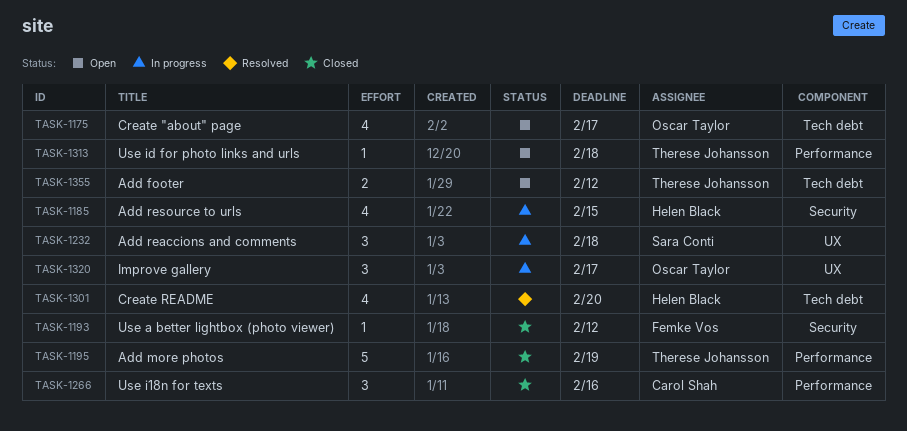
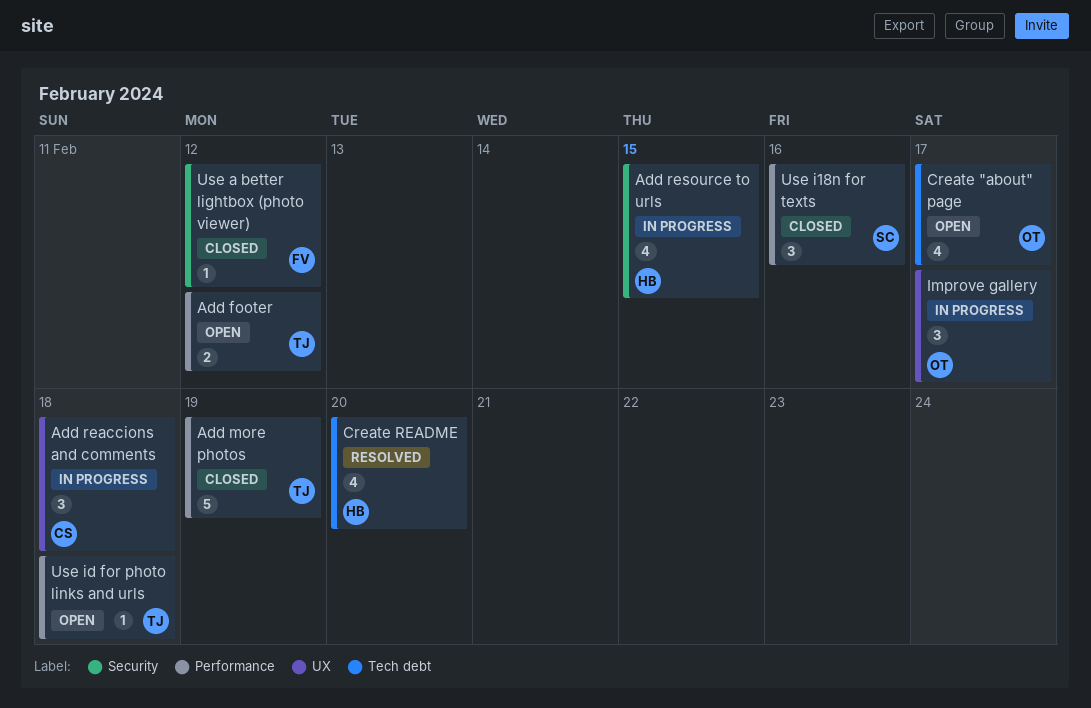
Add footer, label: Tech debt -> Performance
Add reaccions and comments, owner: Sara Conti -> Carol Shah
Use i18n for texts, owner: Carol Shah -> Sara Conti

